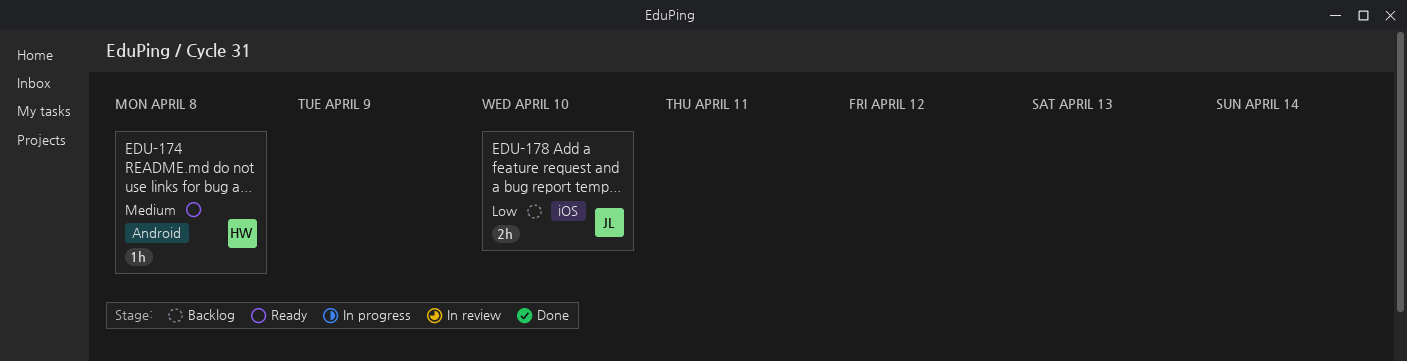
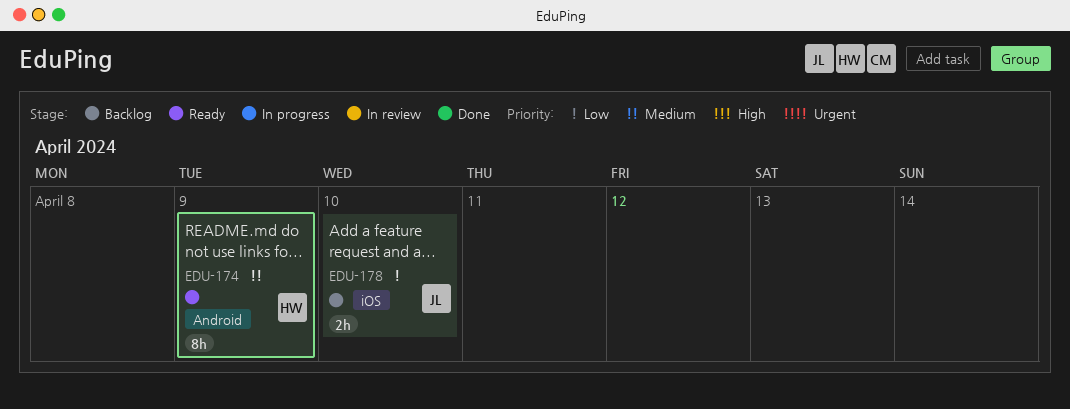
EDU-174, estimate: 1h -> 8h
EDU-174, due: Apr 8 -> Apr 9

